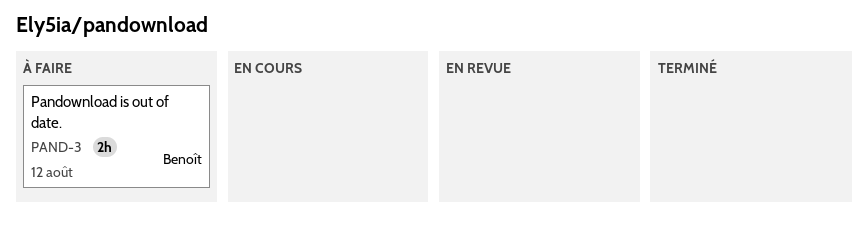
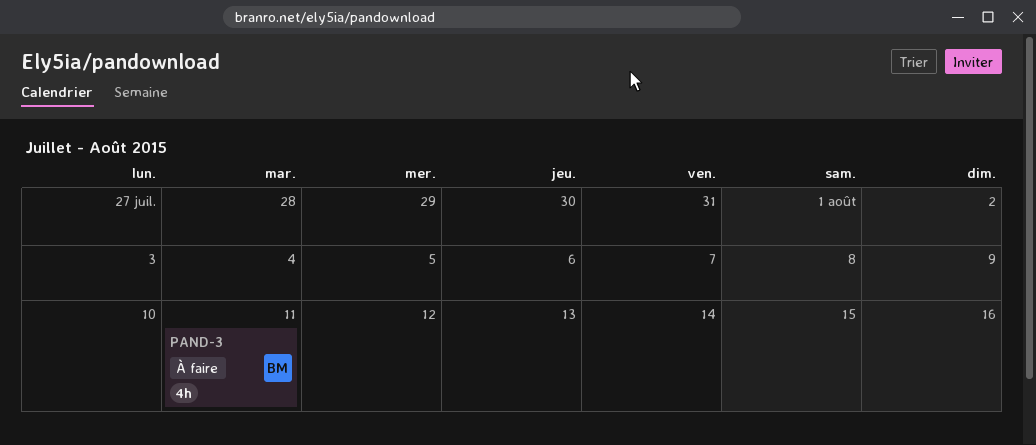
PAND-3, estimate: 2h -> 4h
PAND-3, due: Aug 12 -> Aug 11

